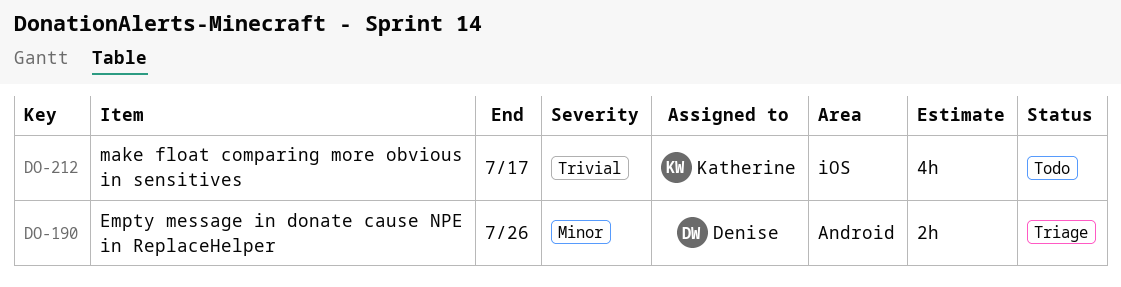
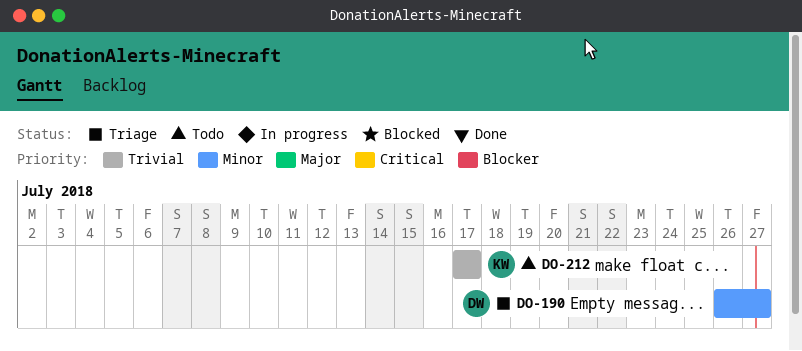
DO-190, due: Jul 26 -> Jul 27

